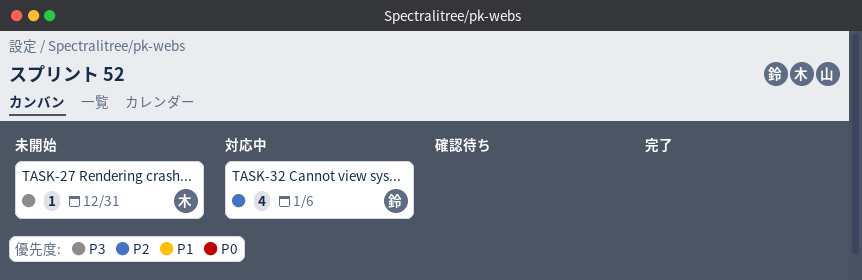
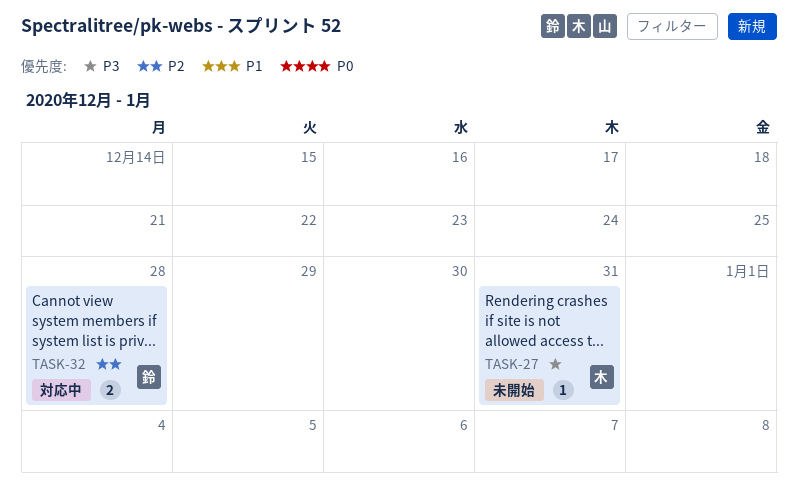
TASK-32, estimate: 4 -> 2
TASK-32, due: Jan 6 -> Dec 28

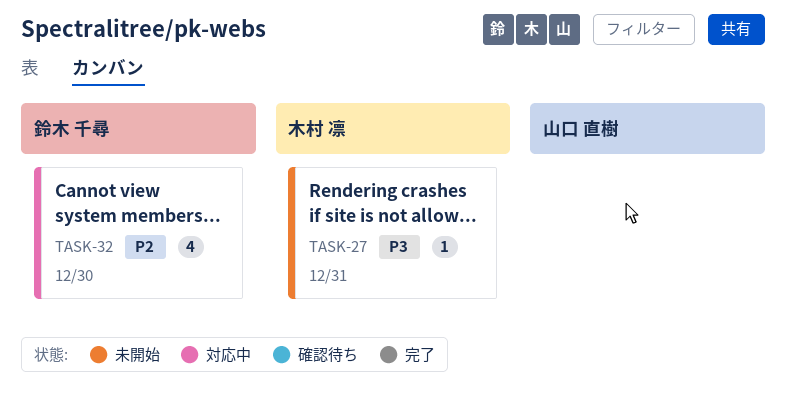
TASK-32, estimate: 2 -> 4
TASK-32, due: Dec 28 -> Dec 30

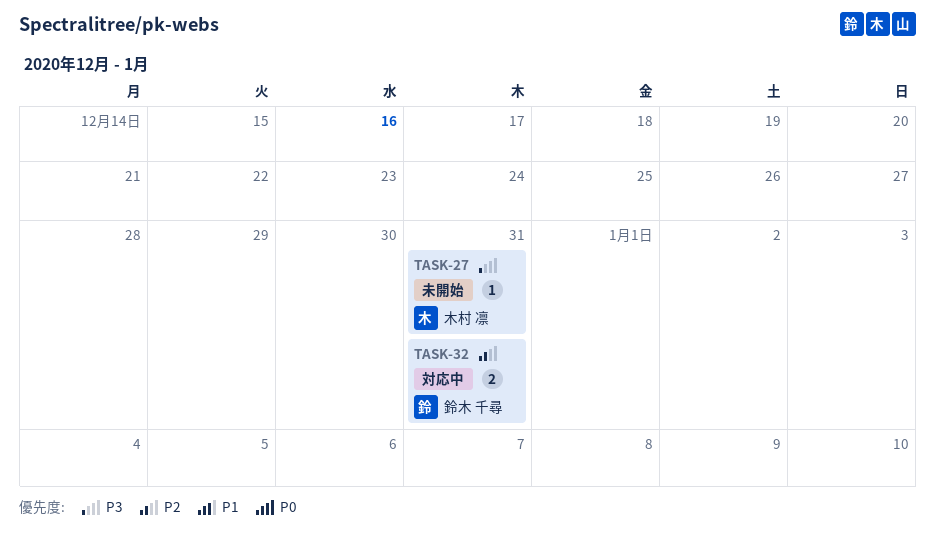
TASK-32, estimate: 4 -> 2
TASK-32, due: Dec 30 -> Dec 31

